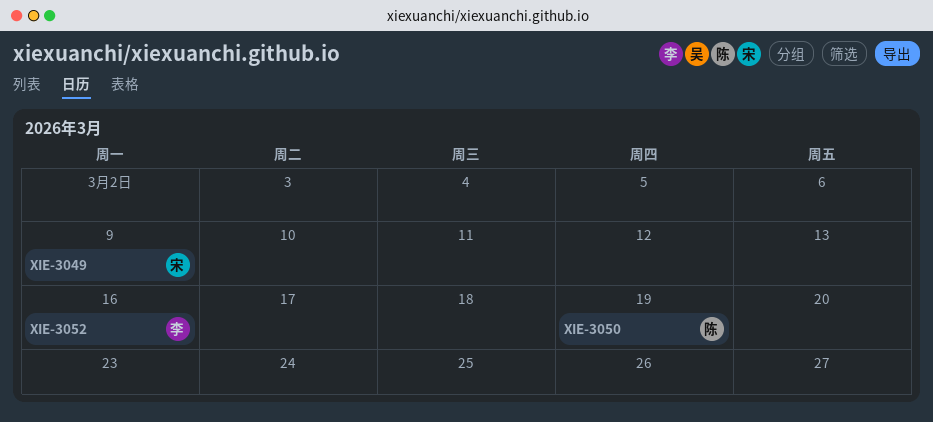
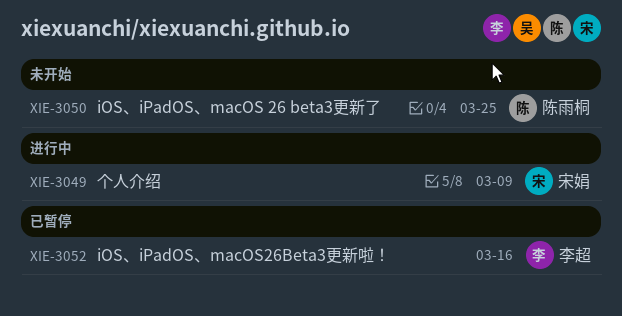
XIE-3050, due: Mar 19 -> Mar 25

